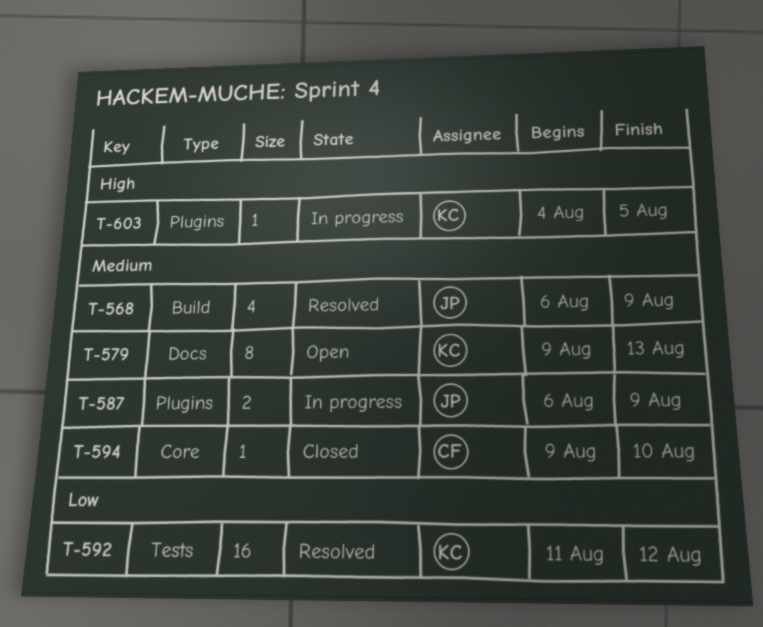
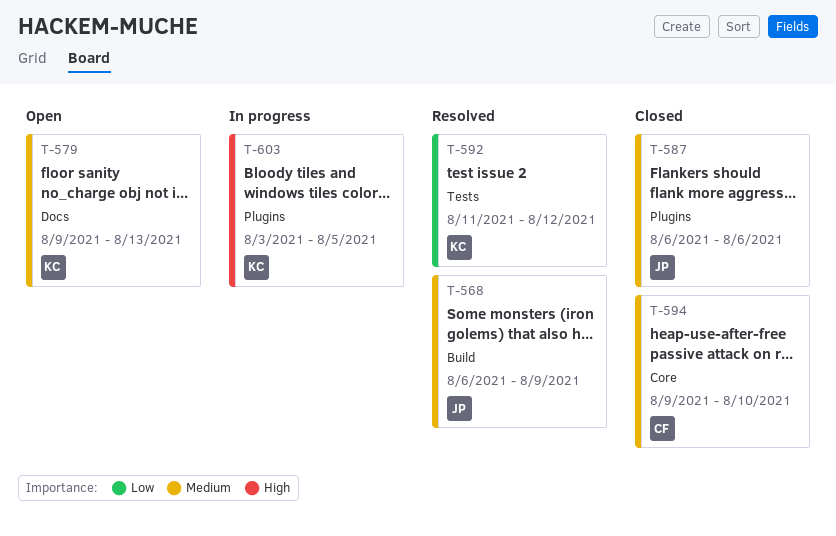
T-587, status: In progress -> Closed
T-587, due: Aug 9 -> Aug 6
T-603, start: Aug 4 -> Aug 3

